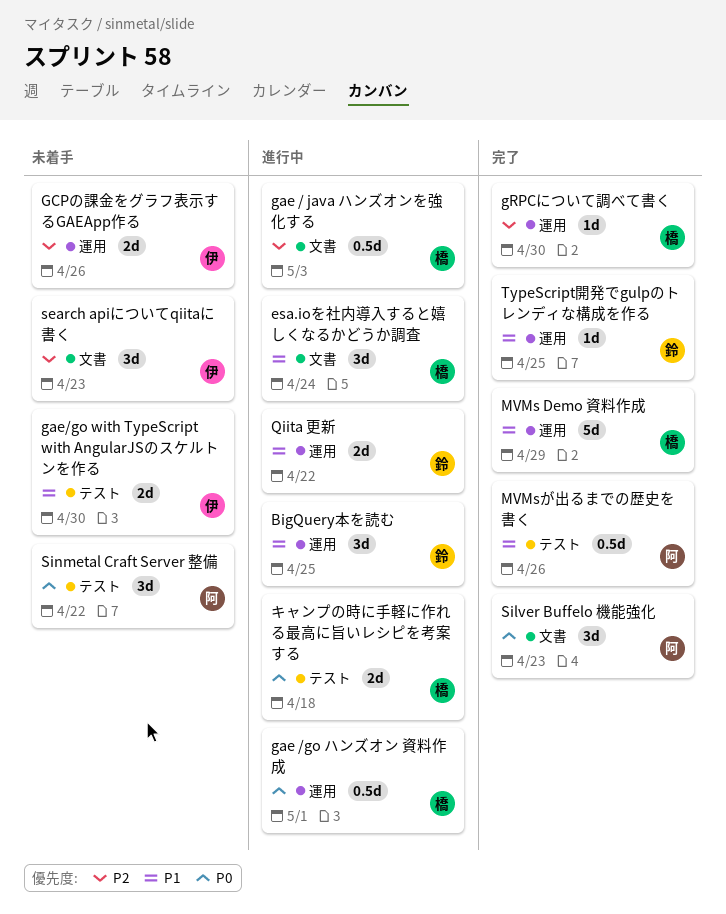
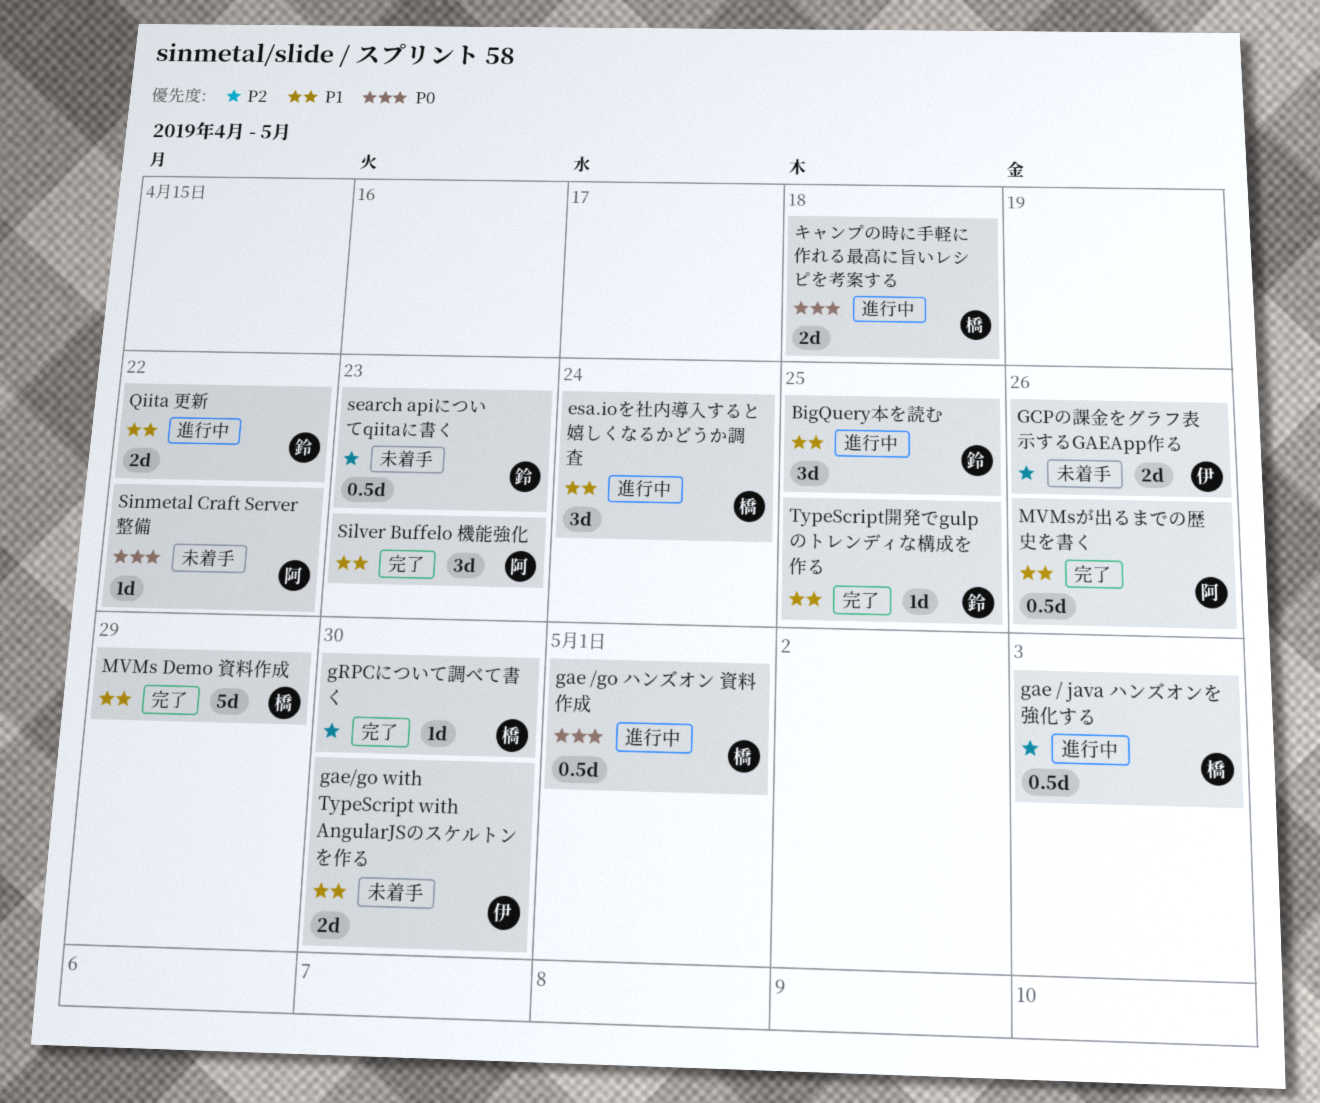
search apiについてqiitaに書く, owner: 伊 -> 鈴
search apiについてqiitaに書く, estimate: 3d -> 0.5d
Silver Buffelo 機能強化, priority: P0 -> P1
Sinmetal Craft Server 整備, estimate: 3d -> 1d

